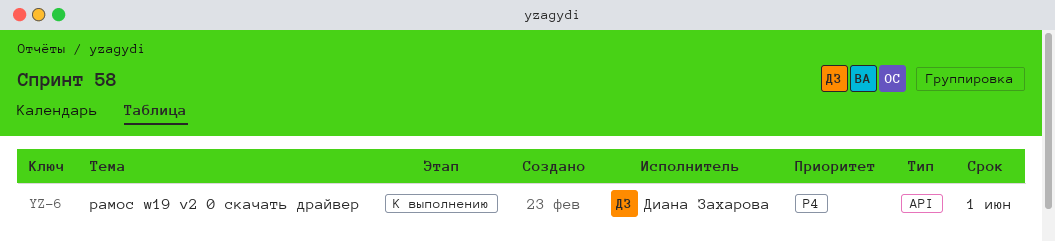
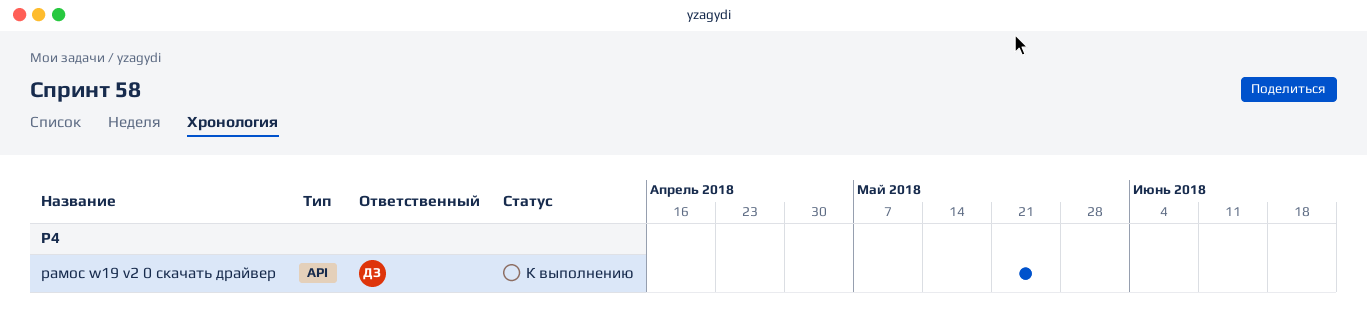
рамос w19 v2 0 скачать драйвер, due: Jun 1 -> May 25

